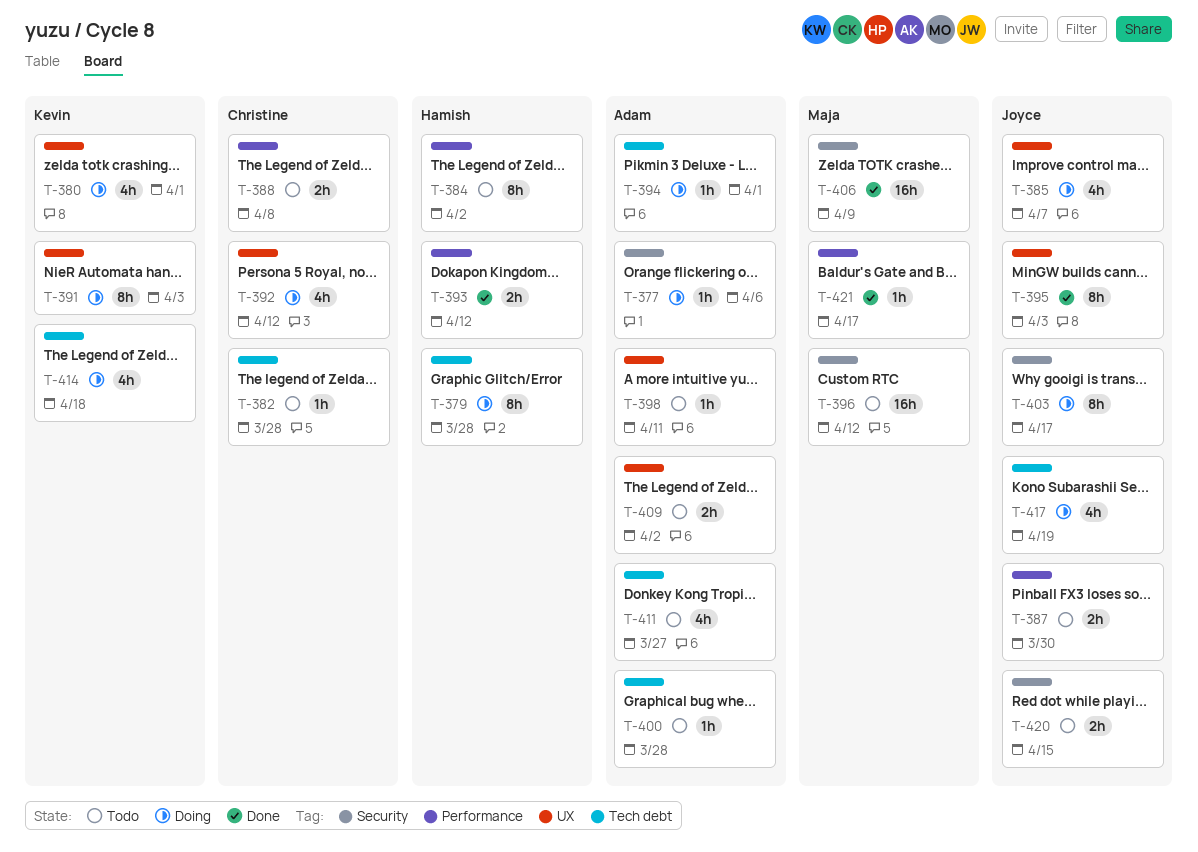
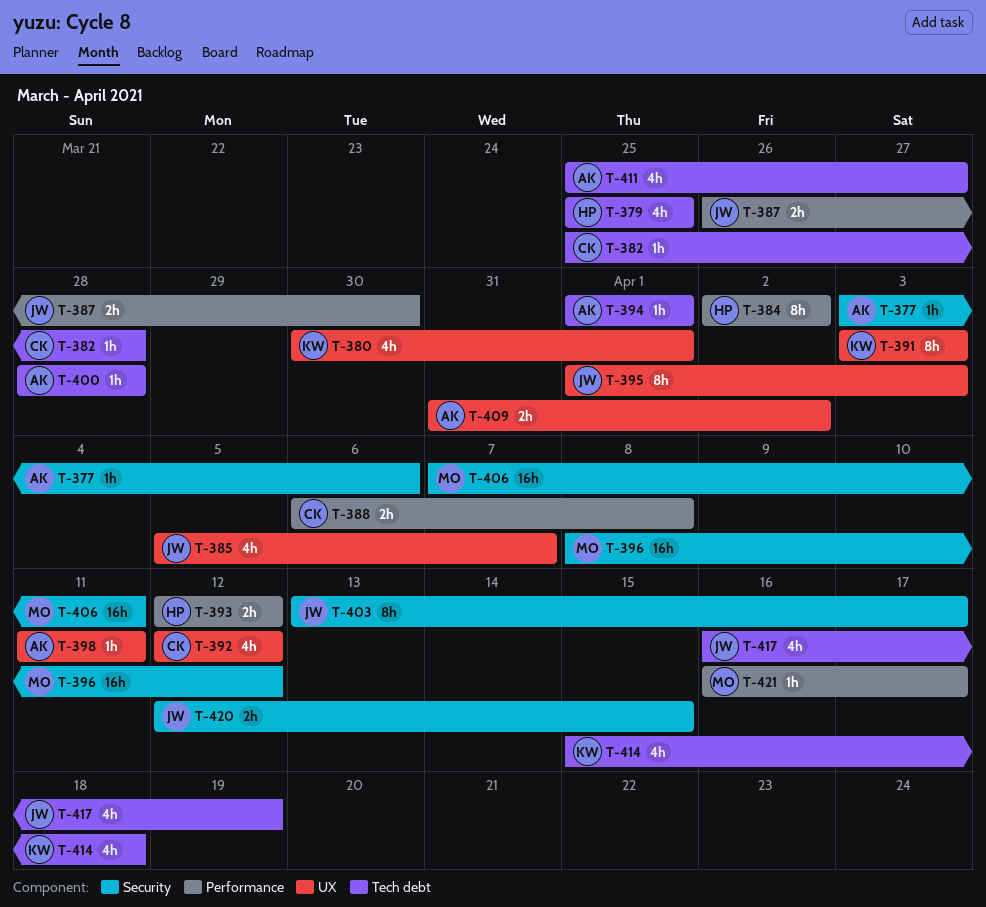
T-379, estimate: 8h -> 4h
T-379, due: Mar 28 -> Mar 25
T-406, due: Apr 9 -> Apr 11

